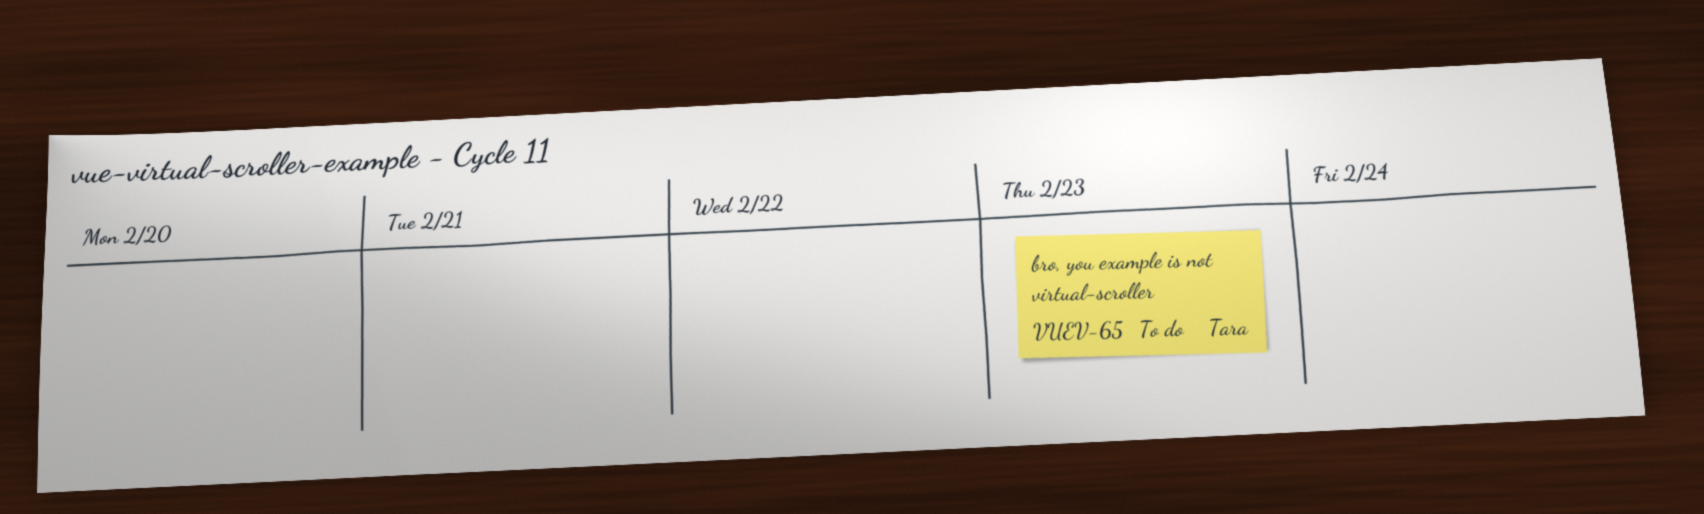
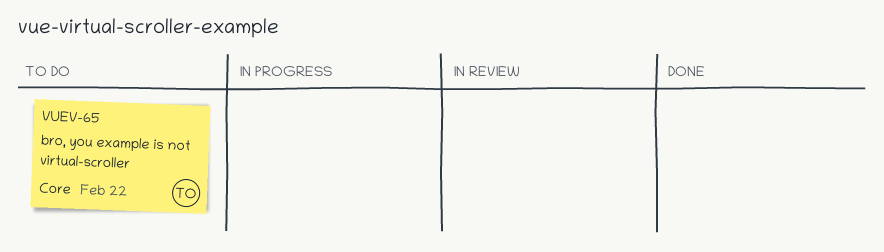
VUEV-65, due: Feb 23 -> Feb 22

